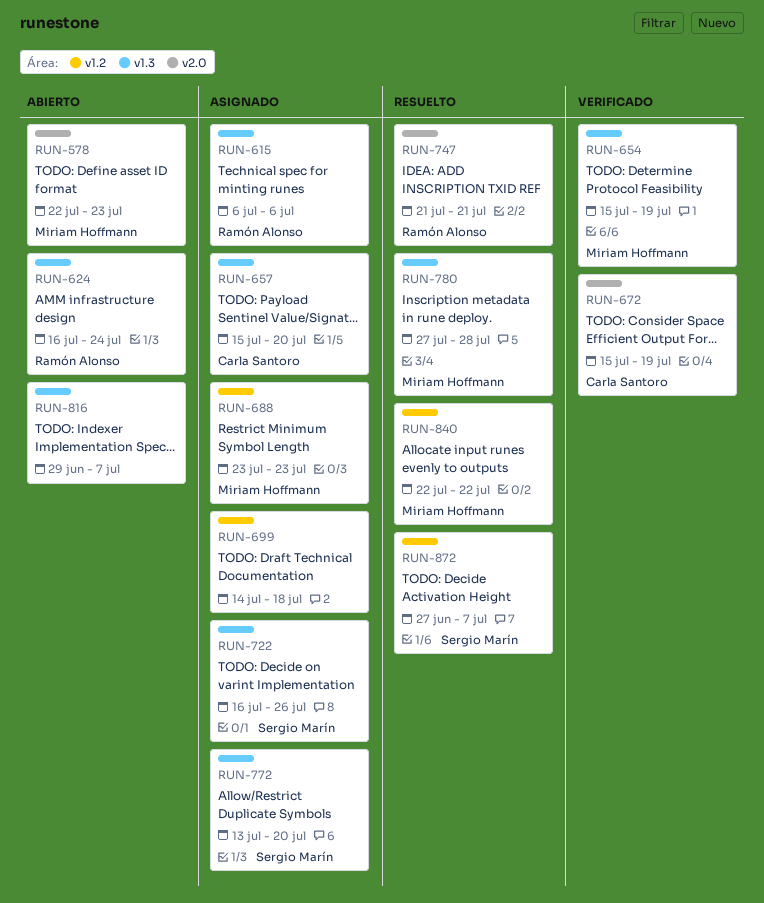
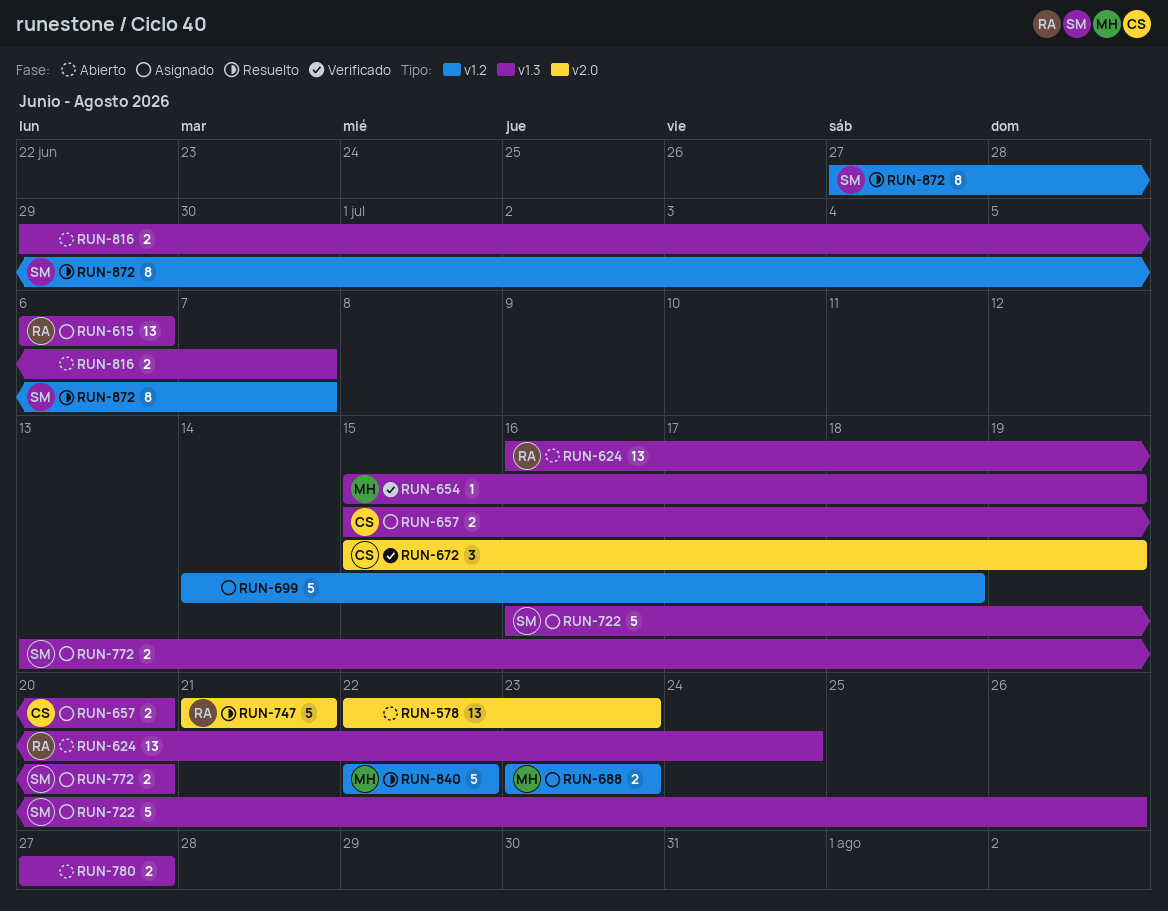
RUN-578, owner: Miriam Hoffmann -> none
RUN-780, status: Resuelto -> Abierto
RUN-780, owner: Miriam Hoffmann -> none
RUN-780, due: Jul 28 -> Jul 27

